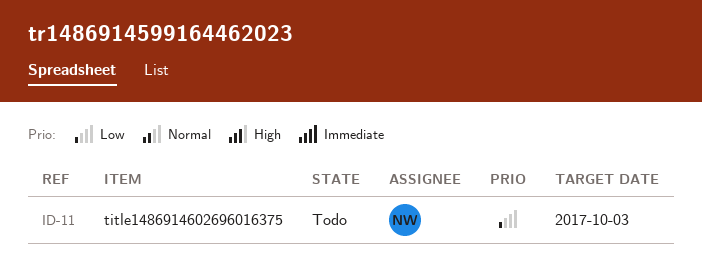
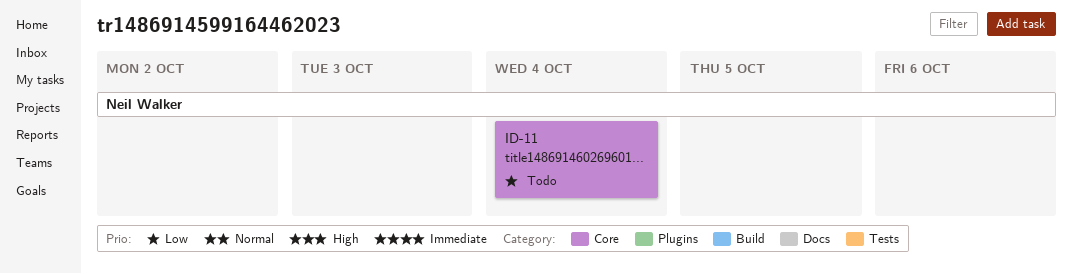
ID-11, due: Oct 3 -> Oct 4

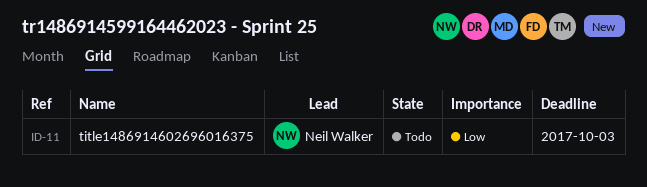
ID-11, due: Oct 4 -> Oct 3

